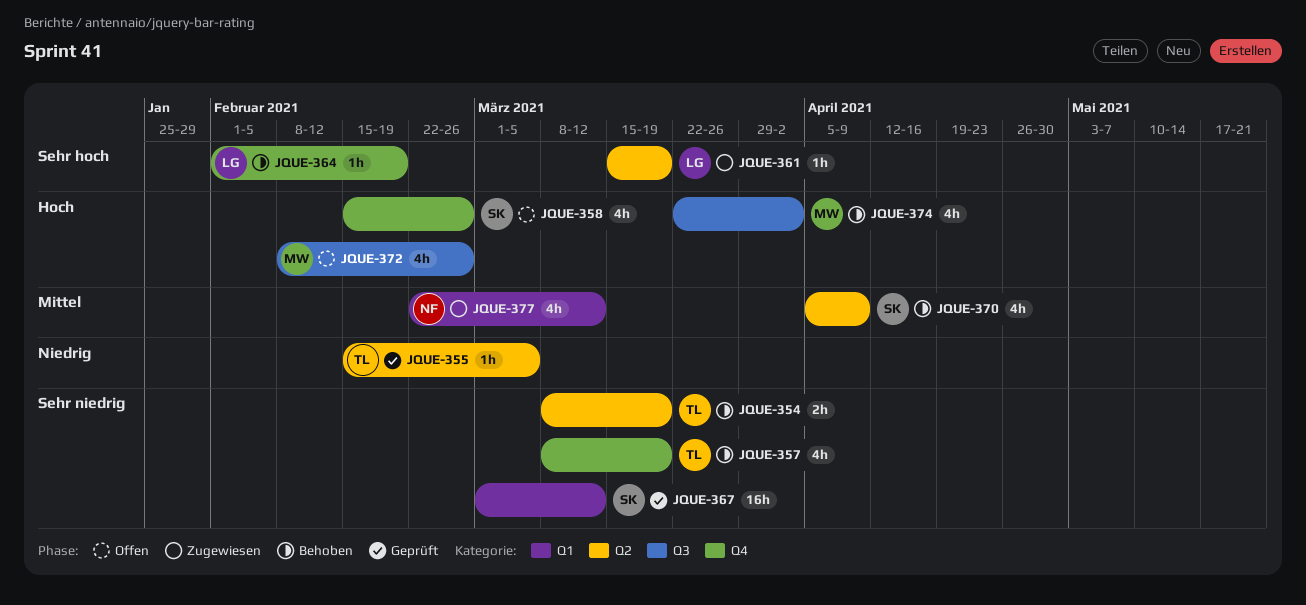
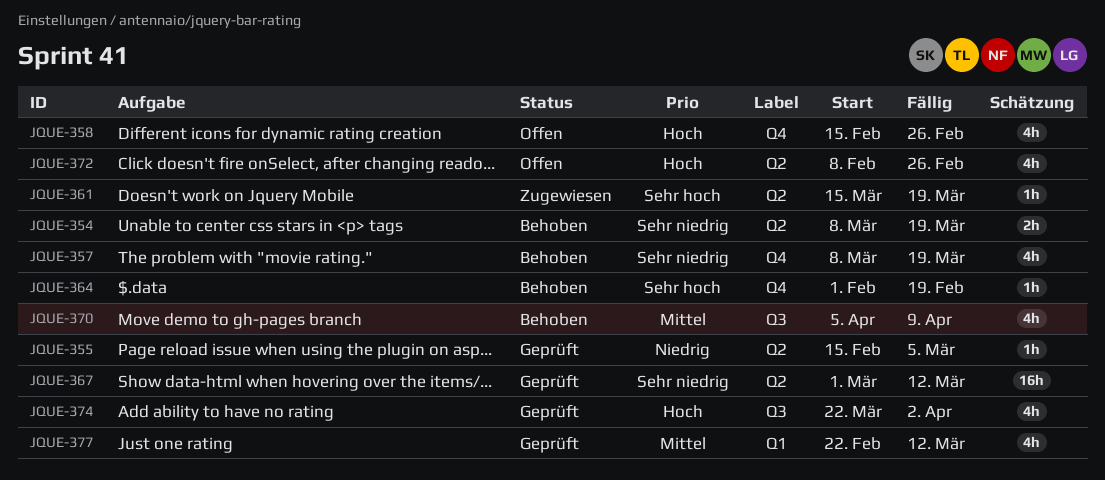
JQUE-367, label: Q1 -> Q2
JQUE-370, label: Q2 -> Q3
JQUE-372, label: Q3 -> Q2
JQUE-374, status: Behoben -> Geprüft
JQUE-377, status: Zugewiesen -> Geprüft

